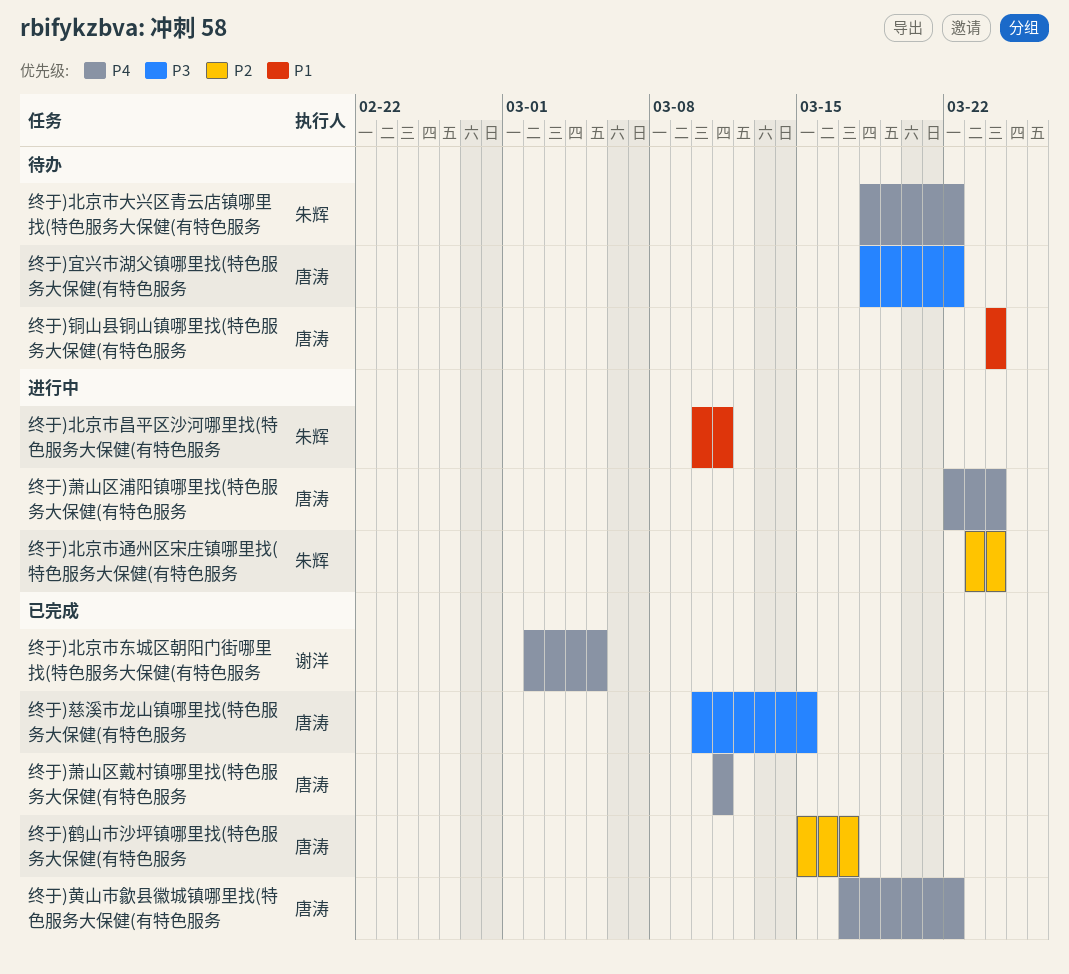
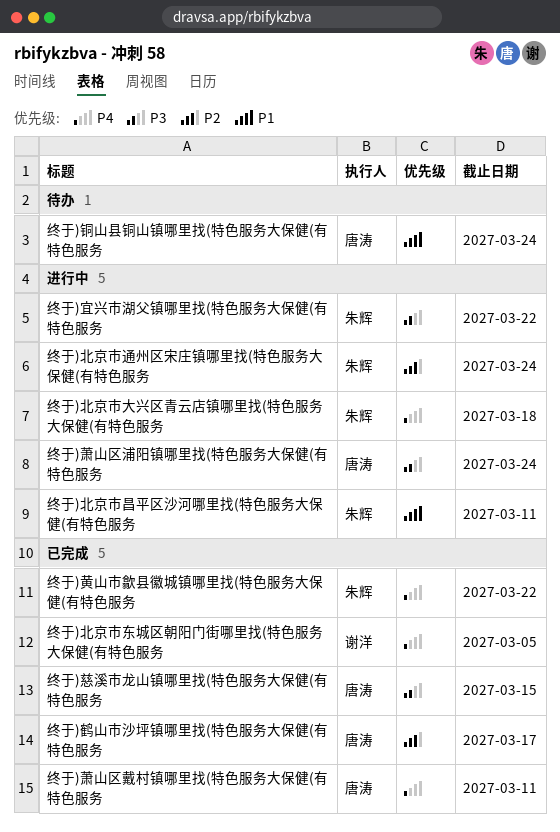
终于)北京市大兴区青云店镇哪里找(特色服务大保健(有特色服务, status: 待办 -> 进行中
终于)北京市大兴区青云店镇哪里找(特色服务大保健(有特色服务, due: Mar 22 -> Mar 18
终于)宜兴市湖父镇哪里找(特色服务大保健(有特色服务, status: 待办 -> 进行中
终于)宜兴市湖父镇哪里找(特色服务大保健(有特色服务, owner: 唐涛 -> 朱辉
终于)萧山区浦阳镇哪里找(特色服务大保健(有特色服务, priority: P4 -> P3
终于)黄山市歙县徽城镇哪里找(特色服务大保健(有特色服务, owner: 唐涛 -> 朱辉

